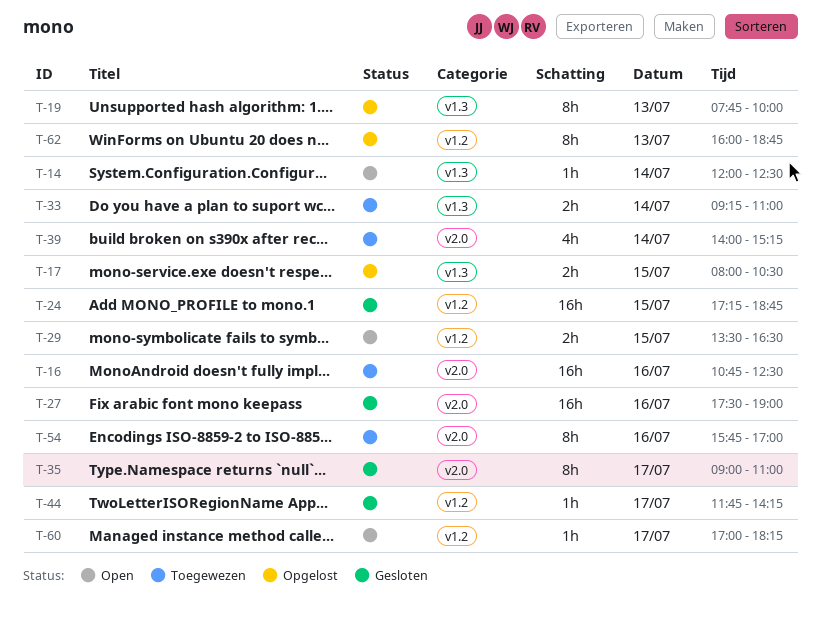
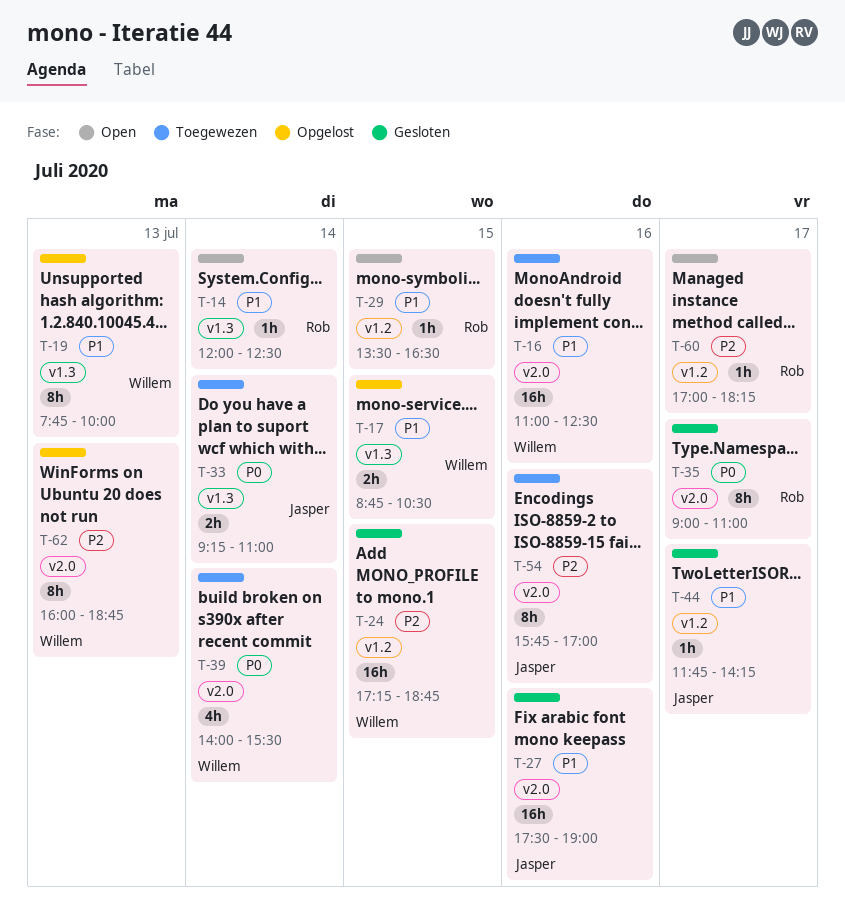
T-16, begins: 10:45 -> 11:00
T-17, begins: 08:00 -> 08:45
T-29, estimate: 2h -> 1h
T-39, ends: 15:15 -> 15:30
T-62, label: v1.2 -> v2.0

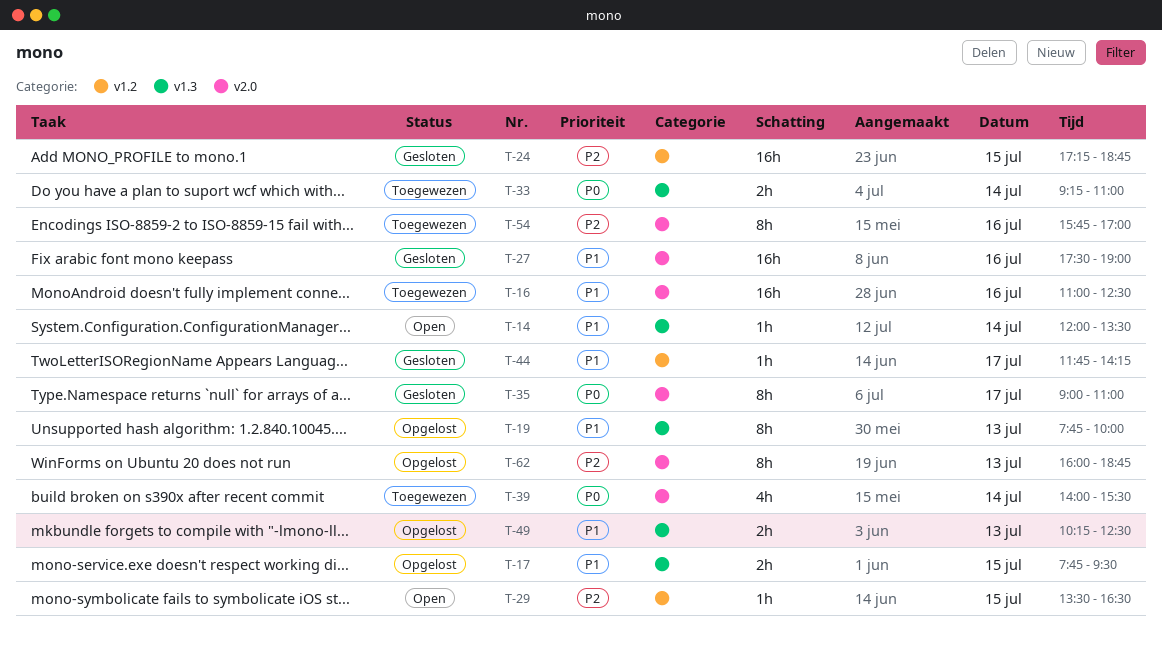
T-14, ends: 12:30 -> 13:30
T-17, begins: 08:45 -> 07:45
T-17, ends: 10:30 -> 09:30
T-29, priority: P1 -> P2
T-49: none -> present
T-60: present -> none

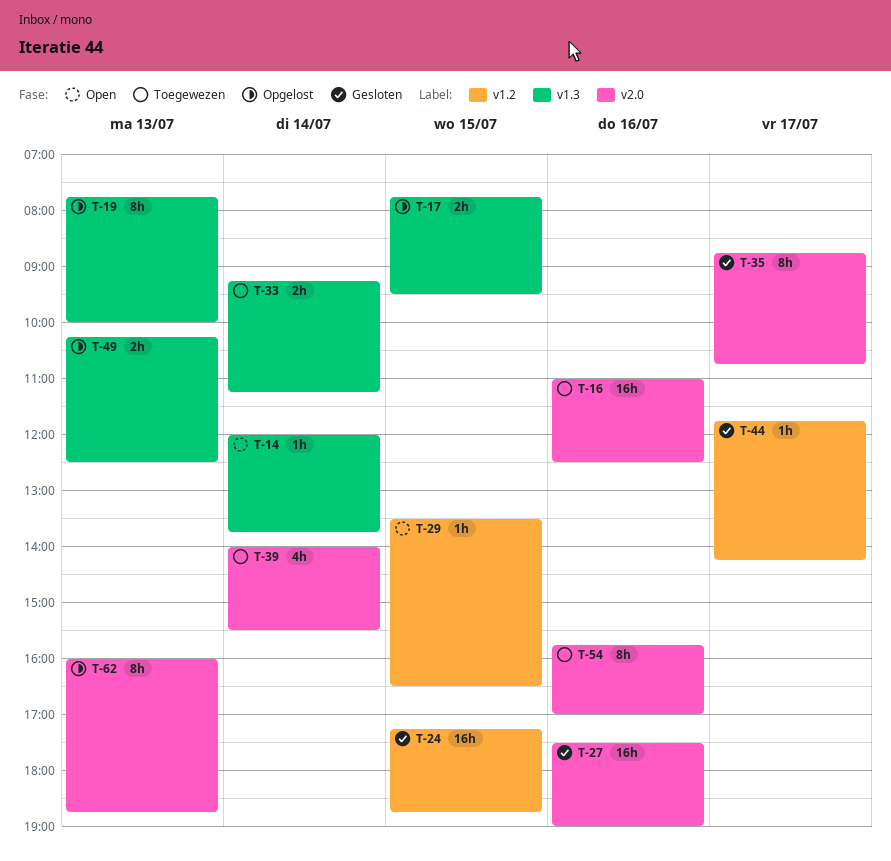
T-14, ends: 13:30 -> 13:45
T-33, ends: 11:00 -> 11:15
T-35, begins: 09:00 -> 08:45
T-35, ends: 11:00 -> 10:45

